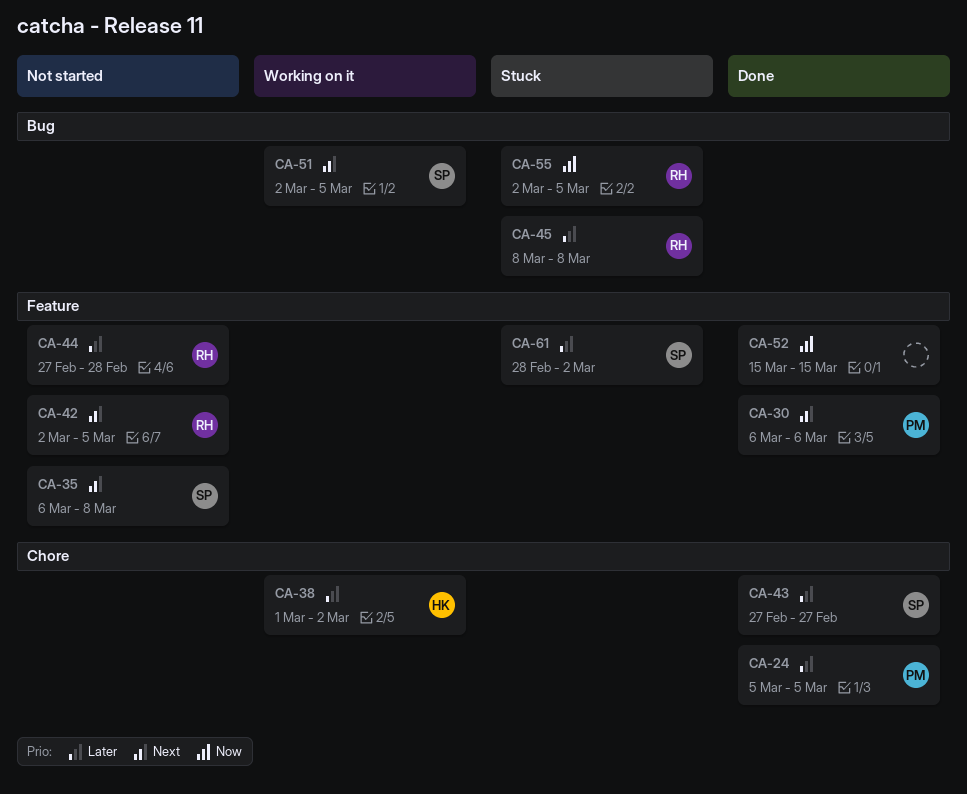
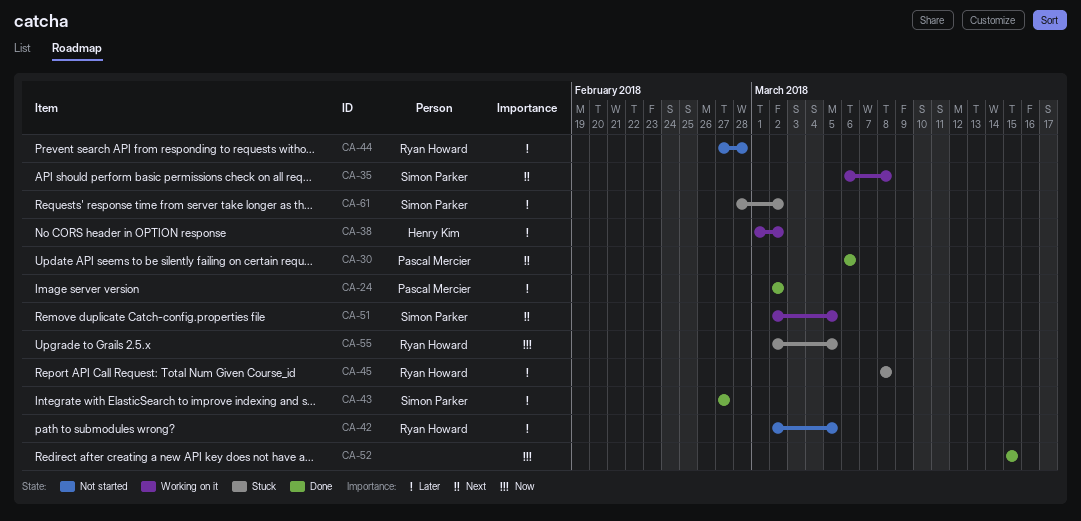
CA-24, start: Mar 5 -> Mar 2
CA-24, due: Mar 5 -> Mar 2
CA-35, status: Not started -> Working on it
CA-42, priority: Next -> Later

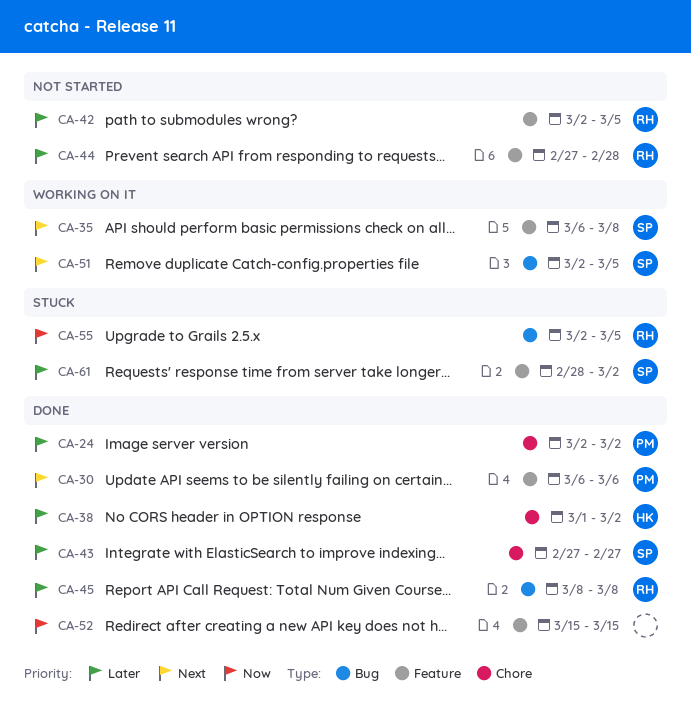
CA-38, status: Working on it -> Done
CA-45, status: Stuck -> Done

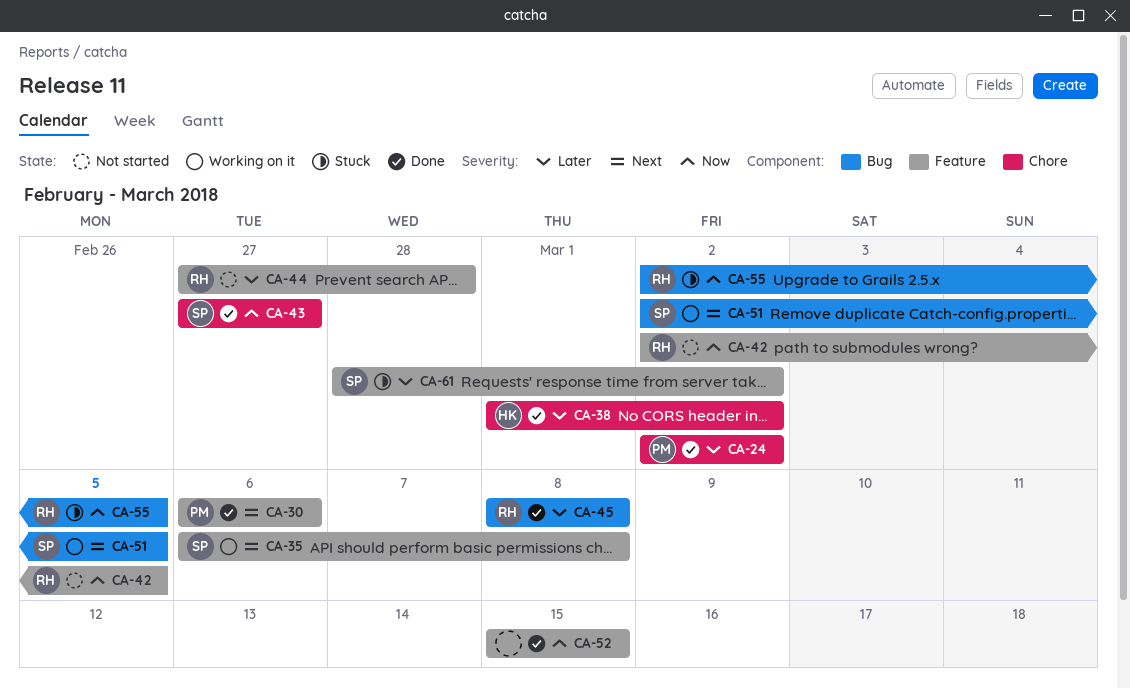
CA-42, priority: Later -> Now
CA-43, priority: Later -> Now

